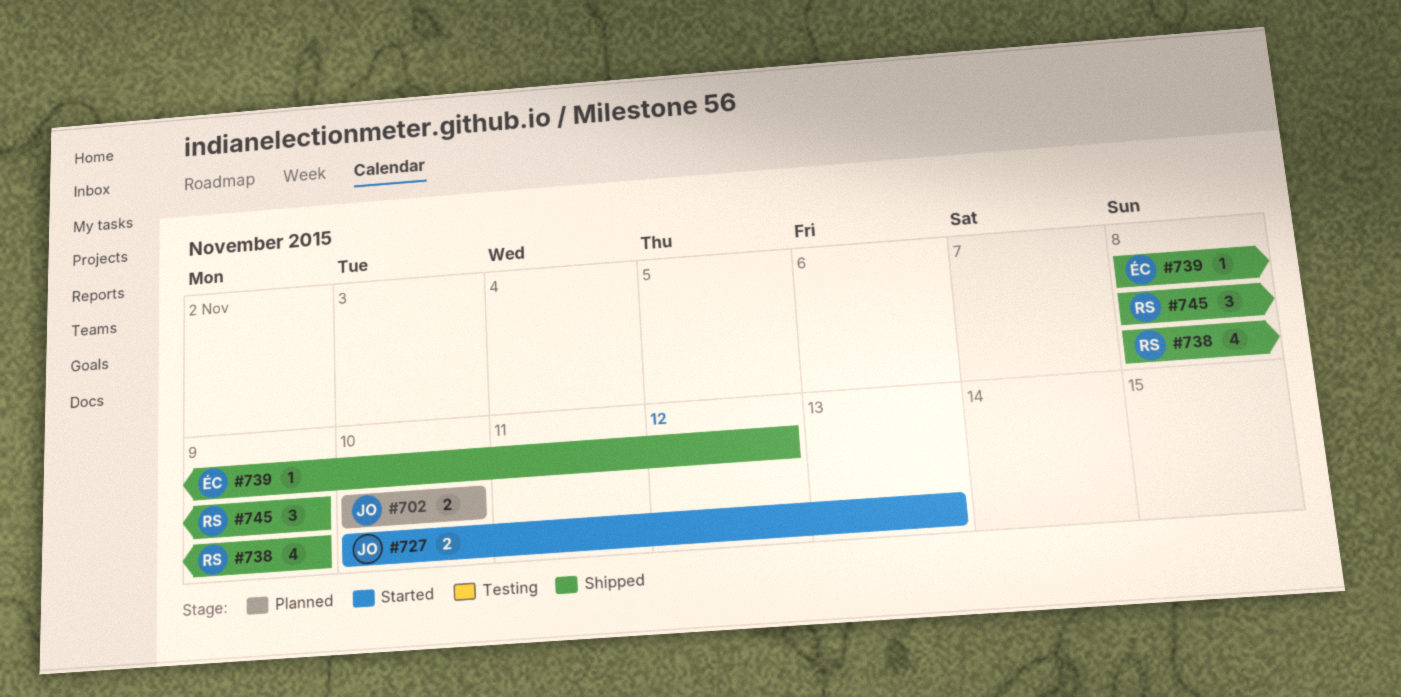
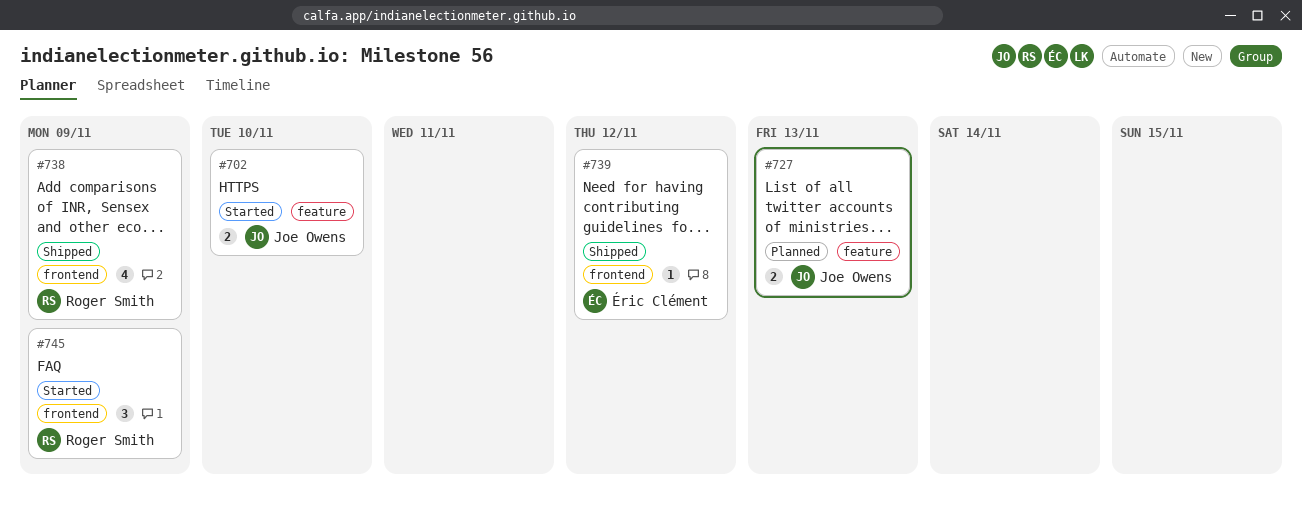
#702, status: Planned -> Started
#727, status: Started -> Planned
#745, status: Shipped -> Started

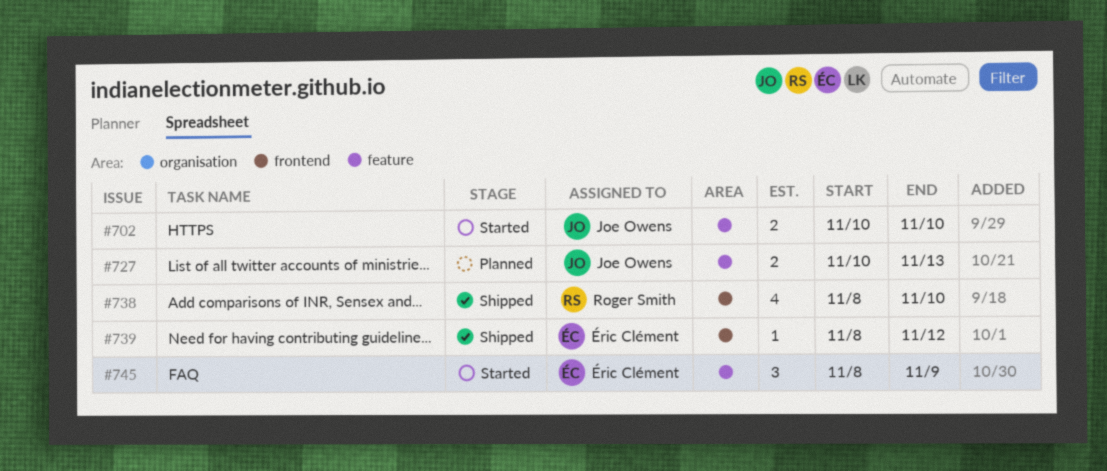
#738, due: Nov 9 -> Nov 10
#745, owner: Roger Smith -> Éric Clément
#745, label: frontend -> feature

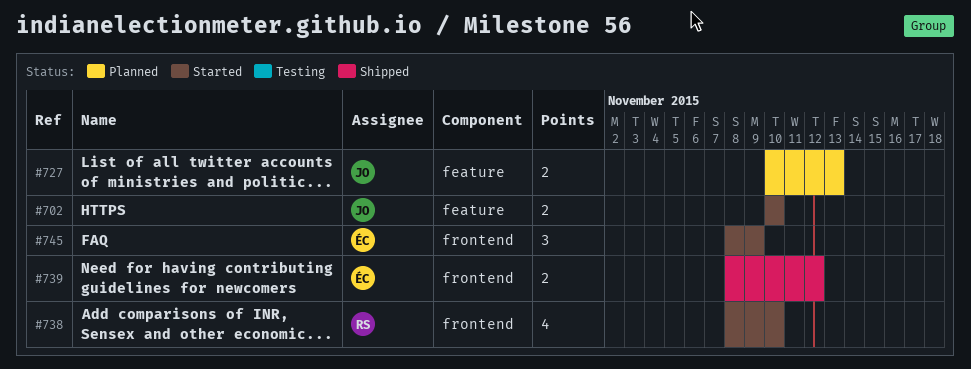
#738, status: Shipped -> Started
#739, estimate: 1 -> 2
#745, label: feature -> frontend

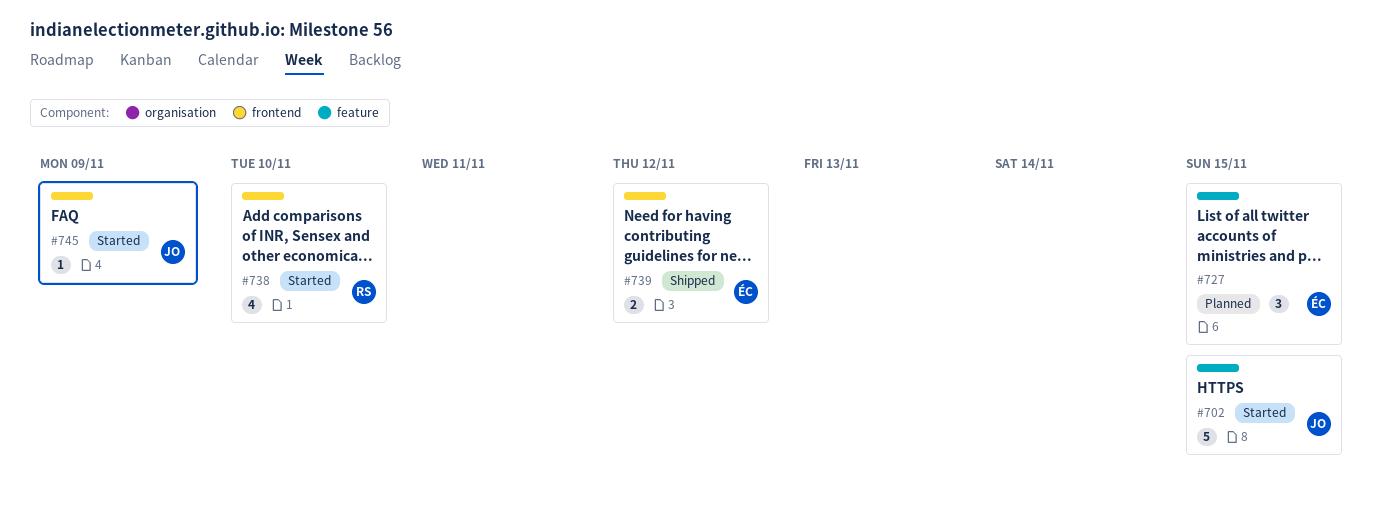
#702, estimate: 2 -> 5
#702, due: Nov 10 -> Nov 15
#727, owner: JO -> ÉC
#727, estimate: 2 -> 3
#727, due: Nov 13 -> Nov 15
#745, owner: ÉC -> JO
#745, estimate: 3 -> 1

